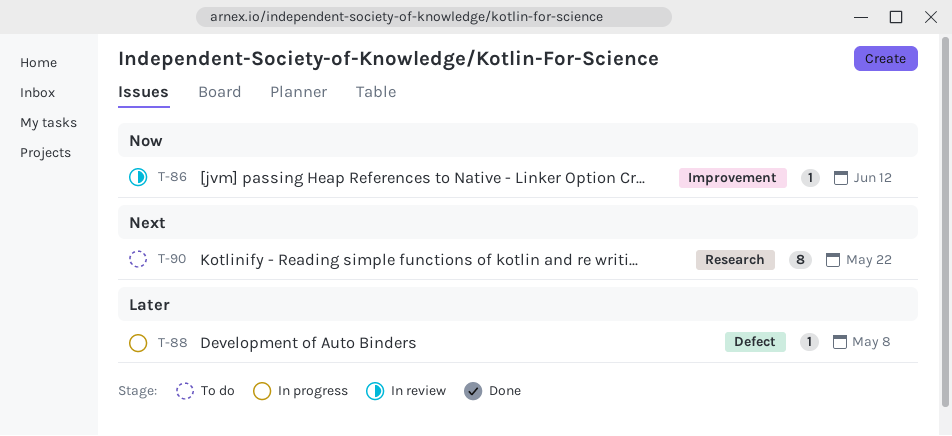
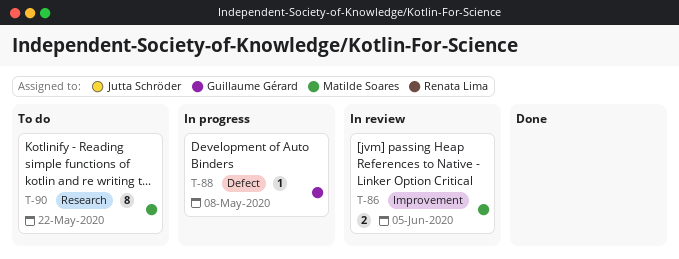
T-86, estimate: 1 -> 2
T-86, due: Jun 12 -> Jun 5

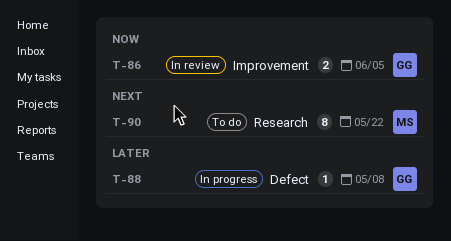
T-86, owner: Matilde Soares -> Guillaume Gérard

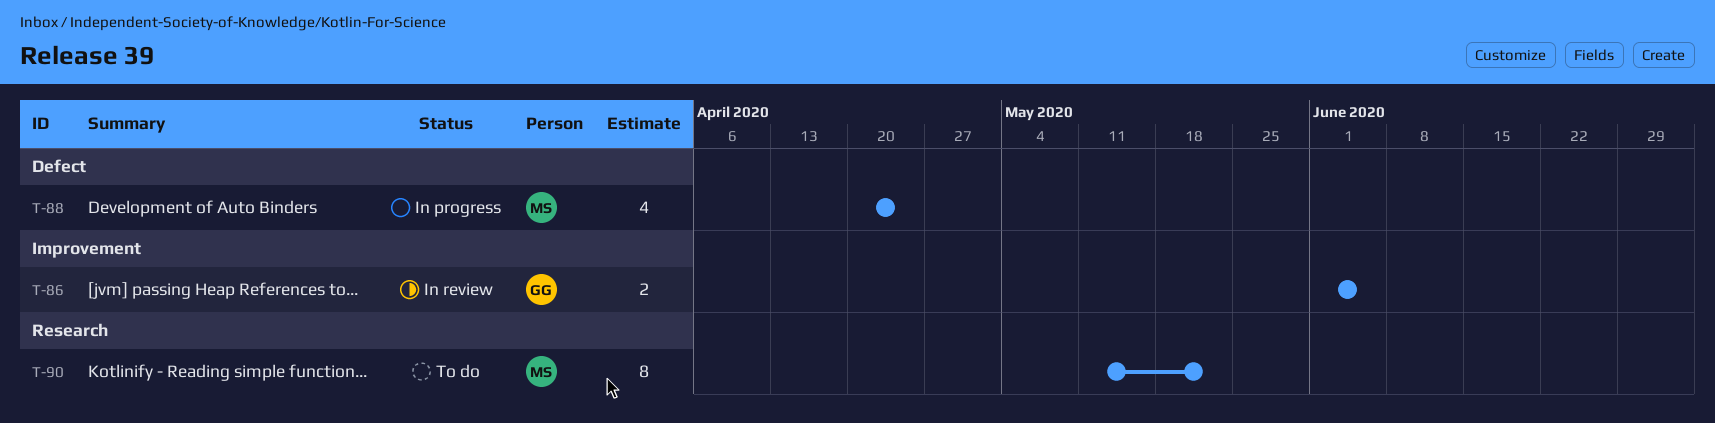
T-88, owner: GG -> MS
T-88, estimate: 1 -> 4
T-88, due: May 8 -> Apr 24

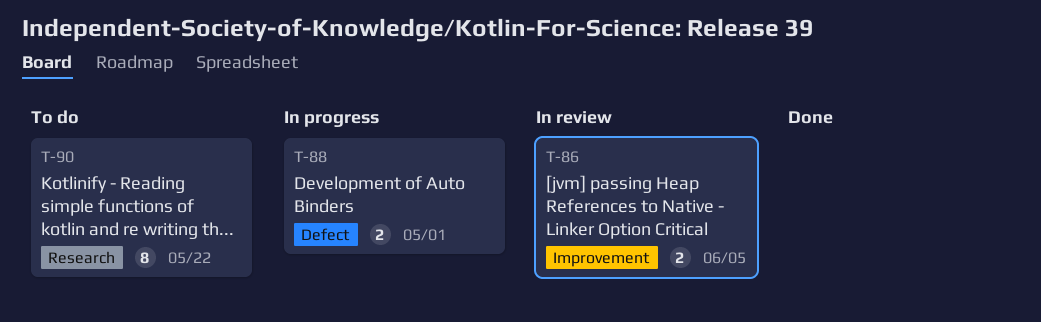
T-88, estimate: 4 -> 2
T-88, due: Apr 24 -> May 1

